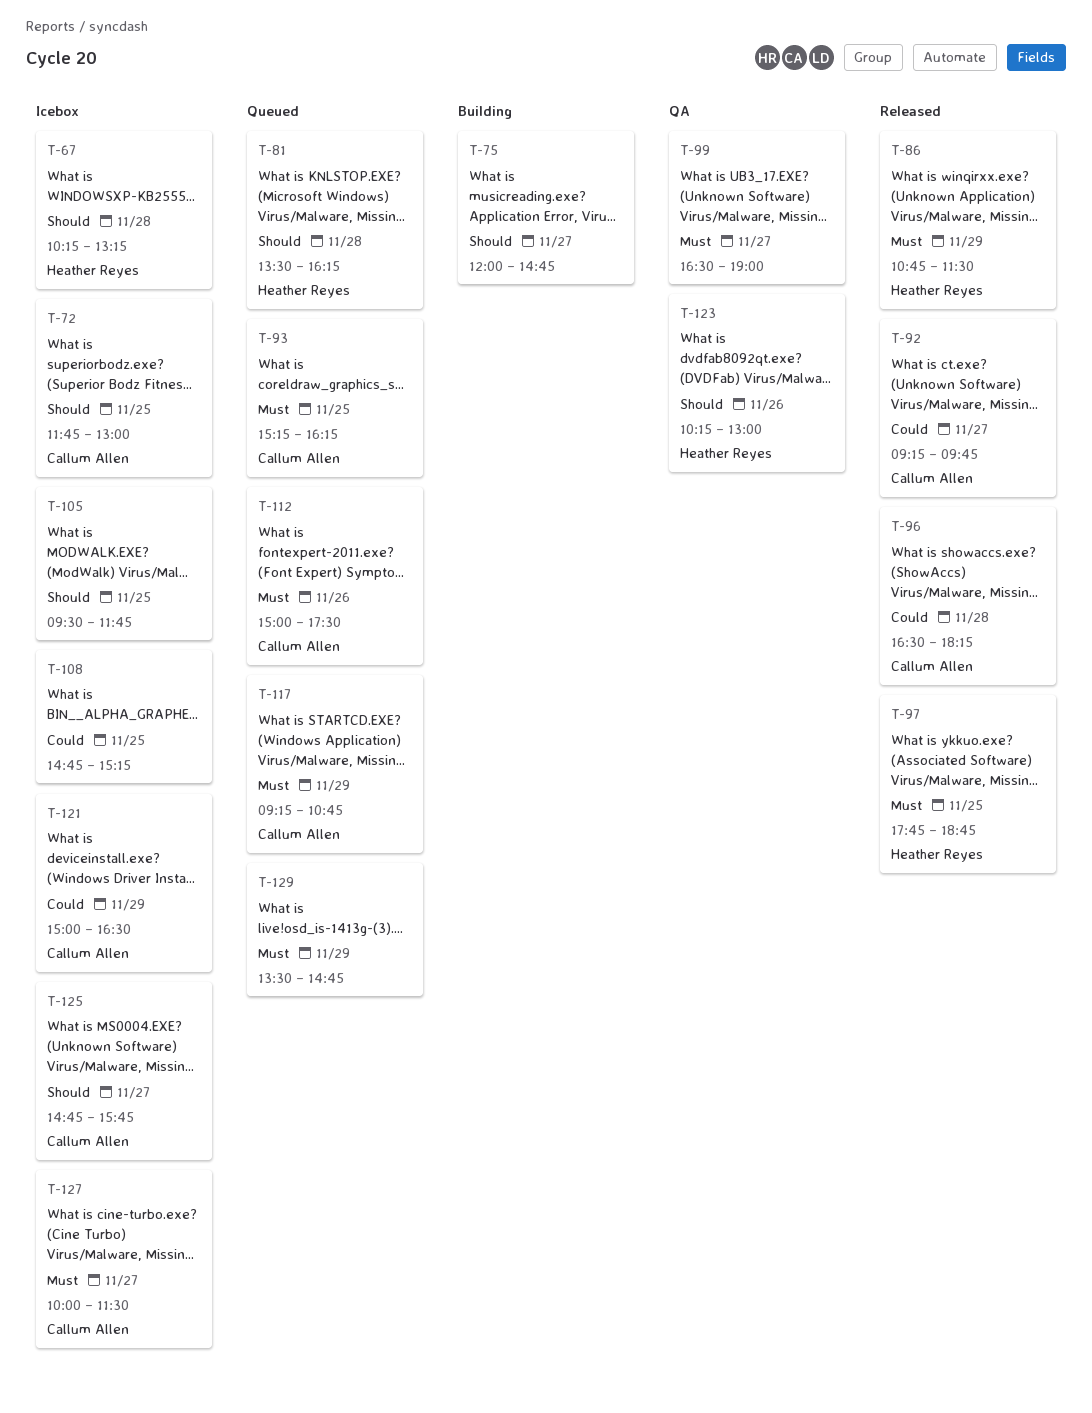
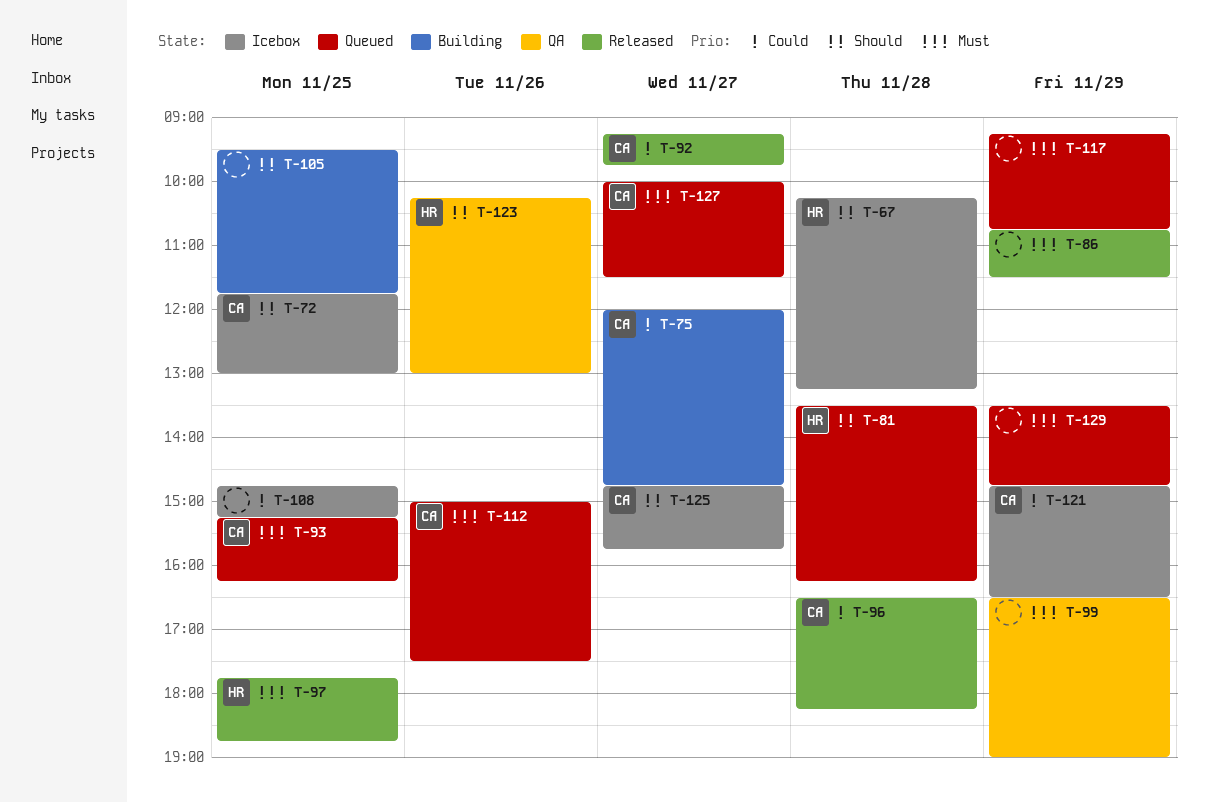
T-75, owner: none -> Callum Allen
T-75, priority: Should -> Could
T-86, owner: Heather Reyes -> none
T-99, day: Nov 27 -> Nov 29
T-105, status: Icebox -> Building
T-117, owner: Callum Allen -> none
T-121, begins: 15:00 -> 14:45
T-127, status: Icebox -> Queued

